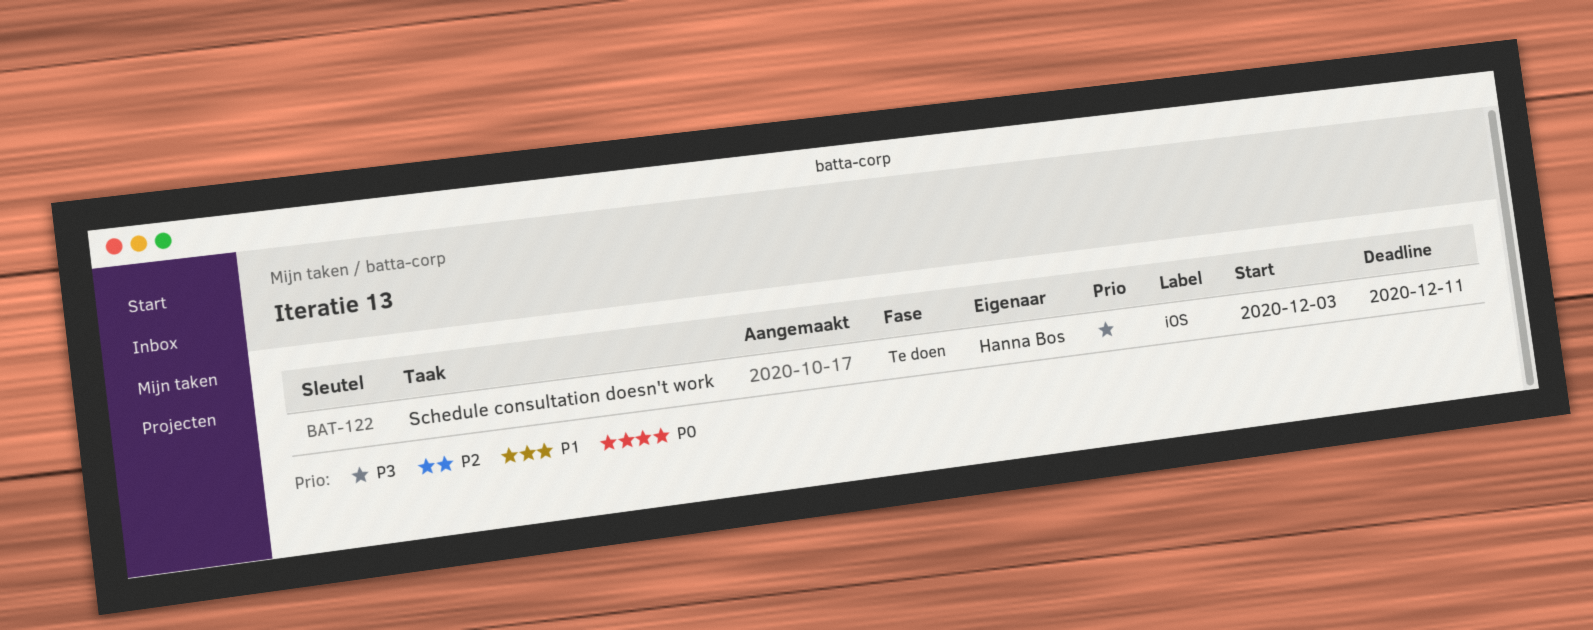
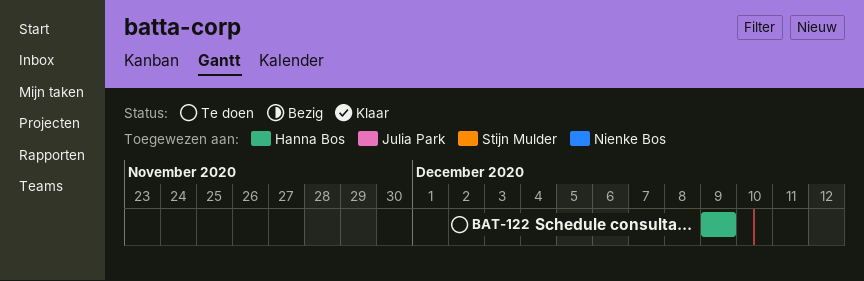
BAT-122, start: Dec 3 -> Dec 9
BAT-122, due: Dec 11 -> Dec 9

